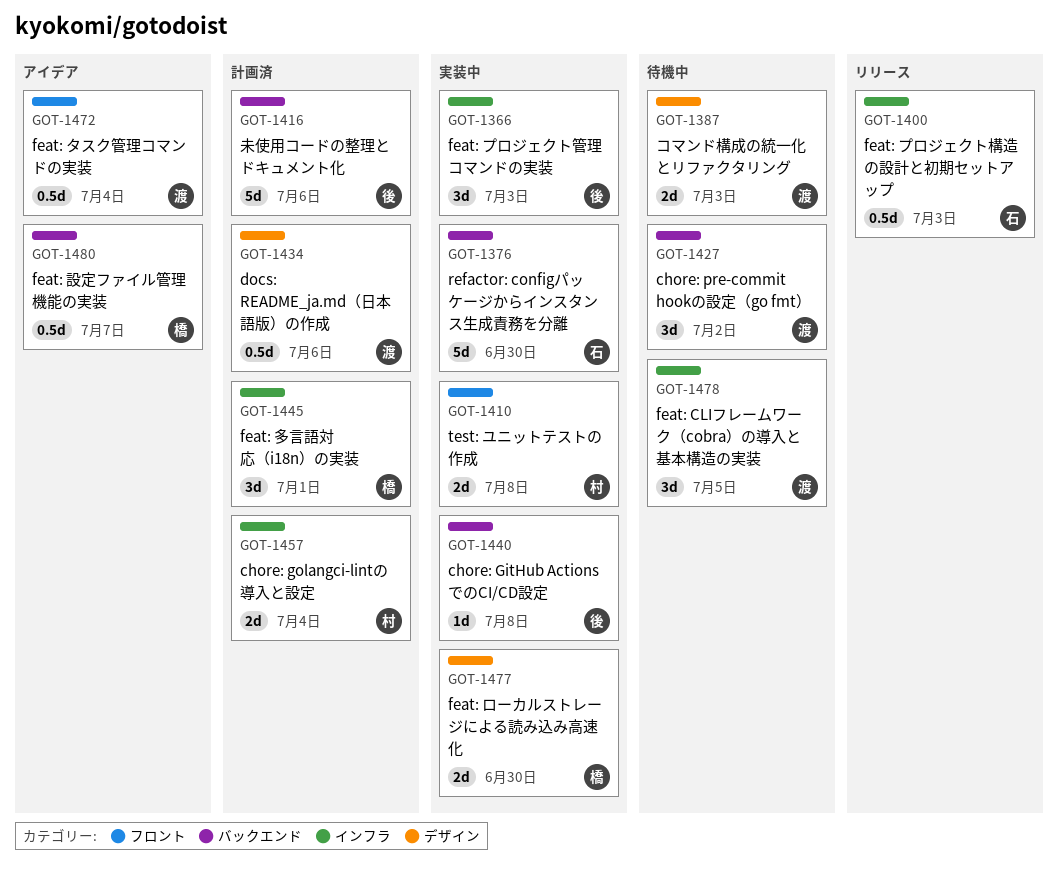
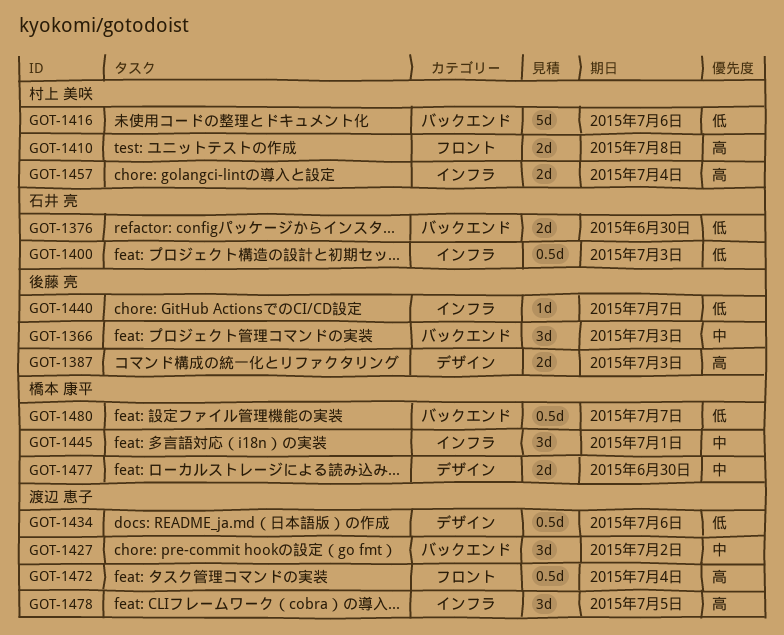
GOT-1366, label: インフラ -> バックエンド
GOT-1376, estimate: 5d -> 2d
GOT-1387, owner: 渡辺 恵子 -> 後藤 亮
GOT-1416, owner: 後藤 亮 -> 村上 美咲
GOT-1440, label: バックエンド -> インフラ
GOT-1440, due: Jul 8 -> Jul 7

